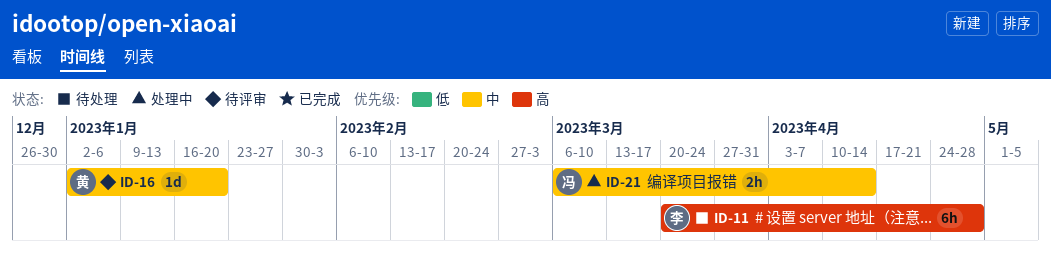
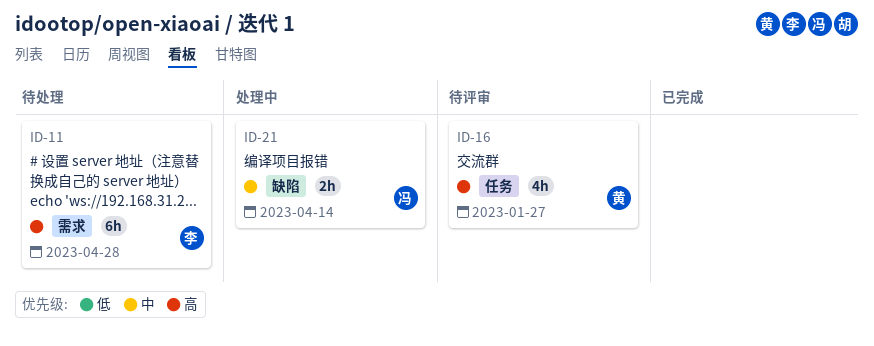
ID-16, priority: 中 -> 高
ID-16, estimate: 1d -> 4h
ID-16, due: Jan 20 -> Jan 27

